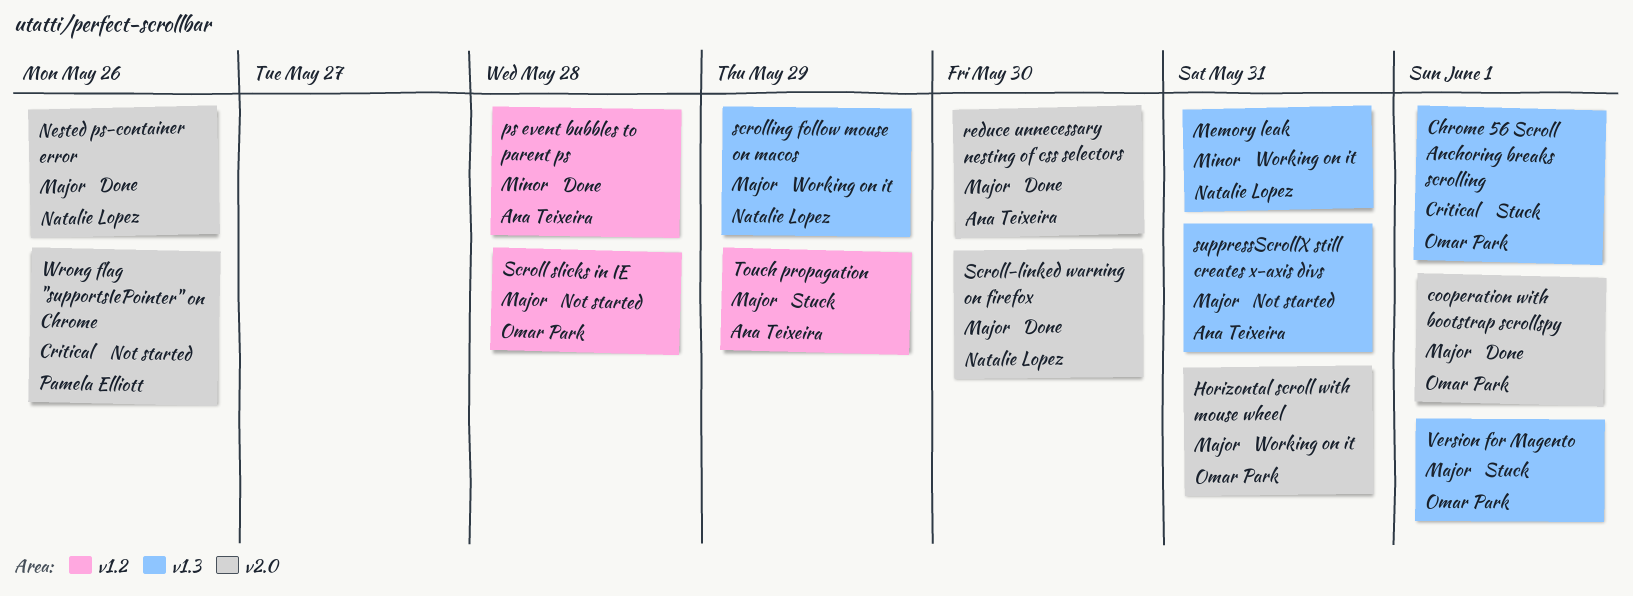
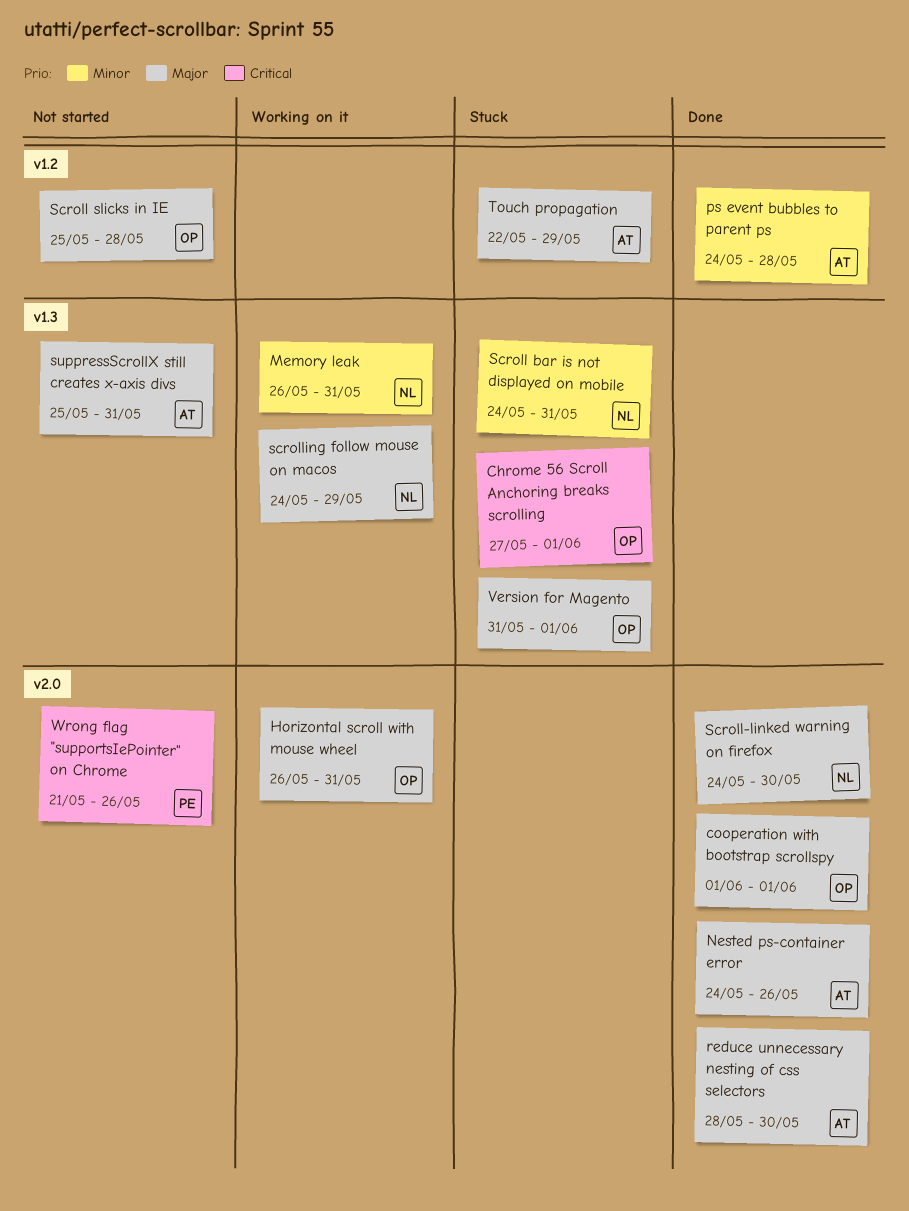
Nested ps-container error, owner: Natalie Lopez -> Ana Teixeira
Scroll bar is not displayed on mobile: none -> present

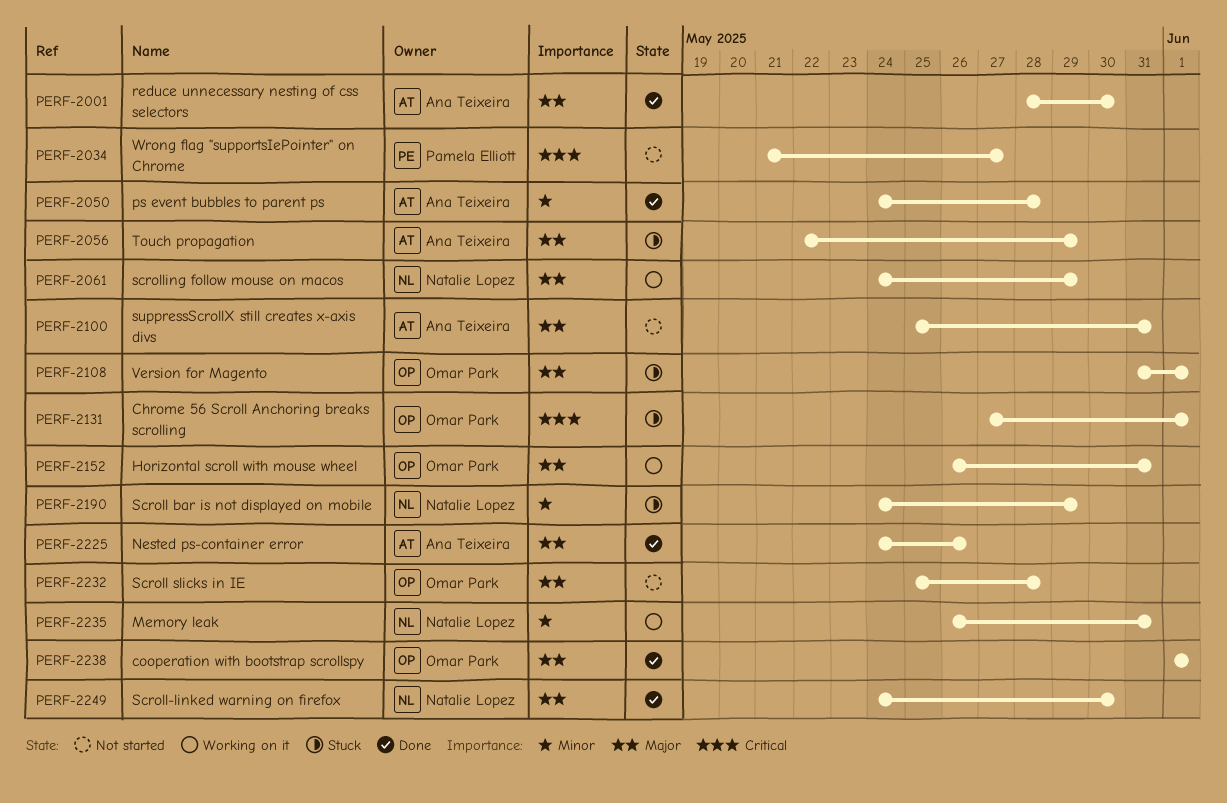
Scroll bar is not displayed on mobile, due: May 31 -> May 29
Wrong flag "supportsIePointer" on Chrome, due: May 26 -> May 27

